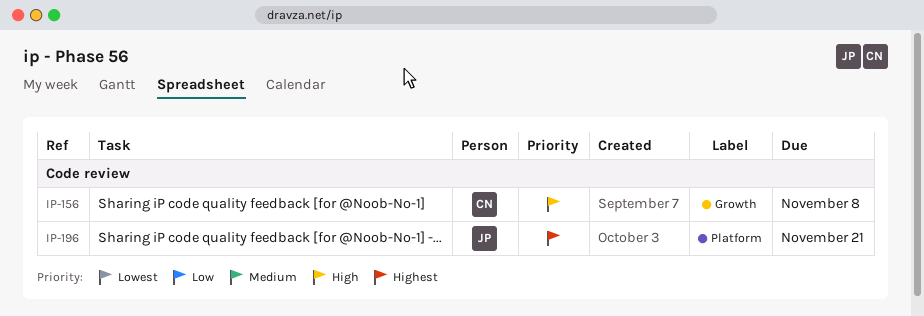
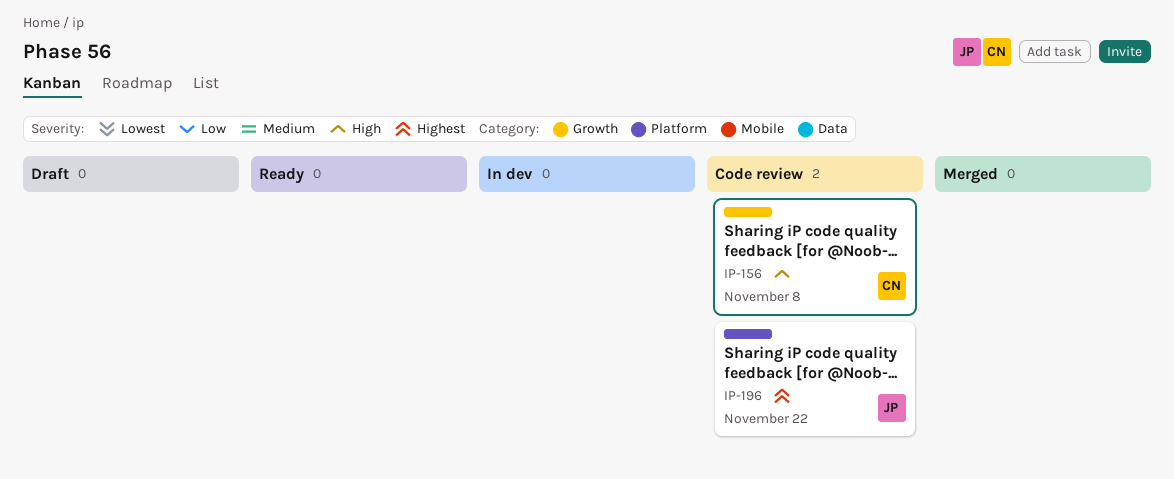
IP-196, due: Nov 21 -> Nov 22

